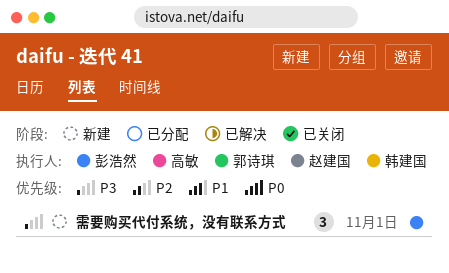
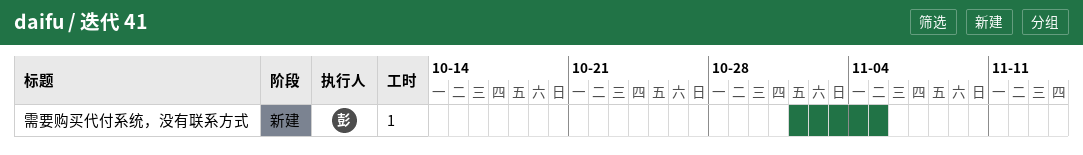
需要购买代付系统，没有联系方式, estimate: 3 -> 1
需要购买代付系统，没有联系方式, due: Nov 1 -> Nov 5

